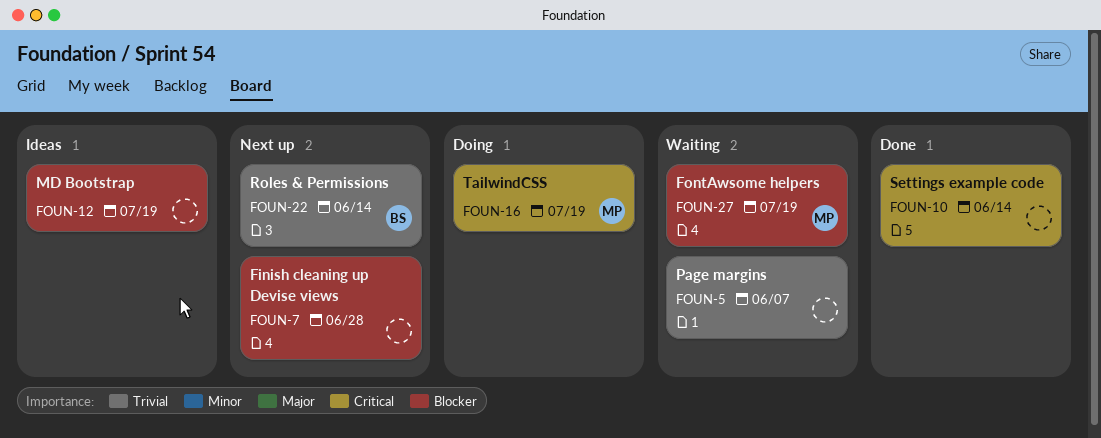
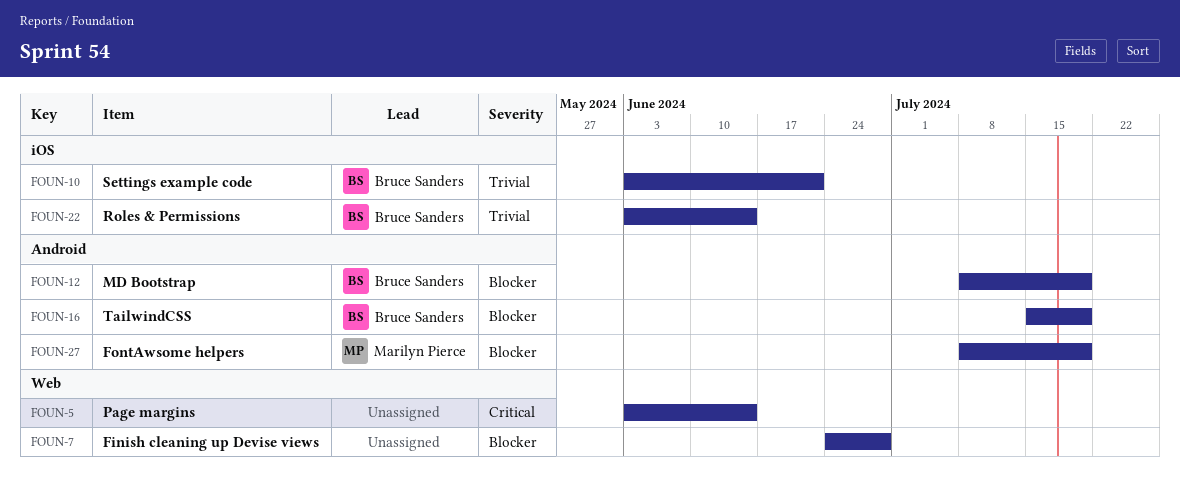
FOUN-5, priority: Trivial -> Critical
FOUN-5, due: Jun 7 -> Jun 14
FOUN-10, owner: none -> Bruce Sanders
FOUN-10, priority: Critical -> Trivial
FOUN-10, due: Jun 14 -> Jun 21
FOUN-12, owner: none -> Bruce Sanders
FOUN-16, owner: Marilyn Pierce -> Bruce Sanders
FOUN-16, priority: Critical -> Blocker

